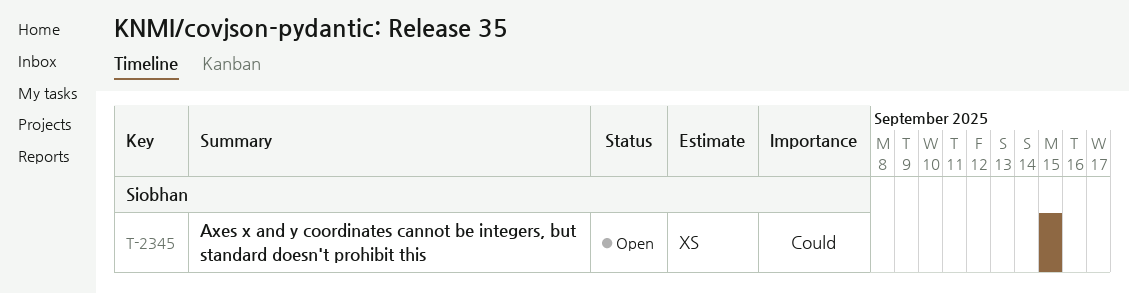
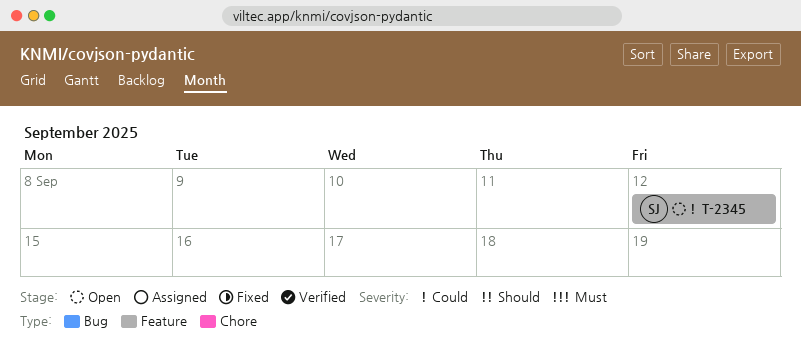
T-2345, start: Sep 15 -> Sep 12
T-2345, due: Sep 15 -> Sep 12

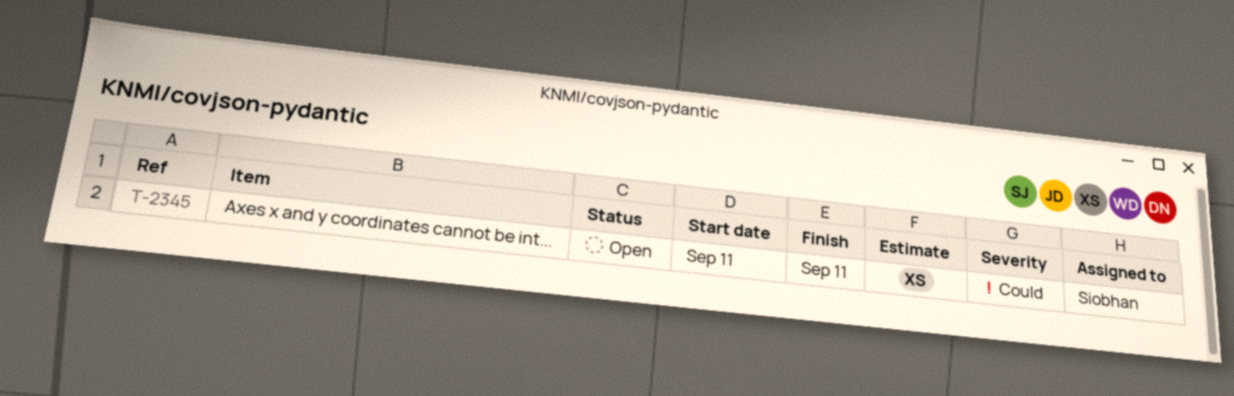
T-2345, start: Sep 12 -> Sep 11
T-2345, due: Sep 12 -> Sep 11

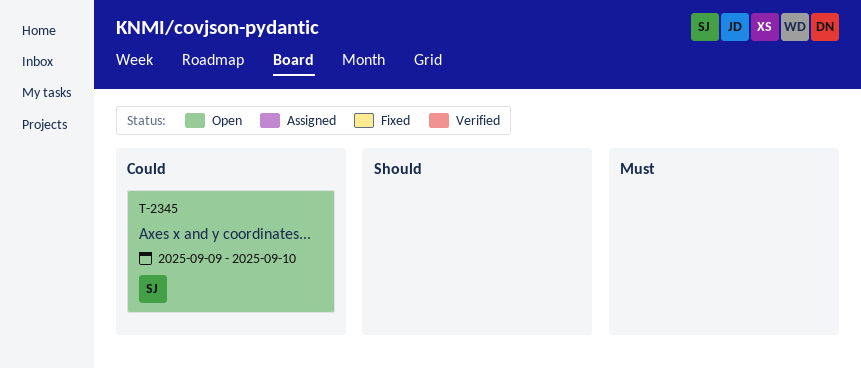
T-2345, start: Sep 11 -> Sep 9
T-2345, due: Sep 11 -> Sep 10

